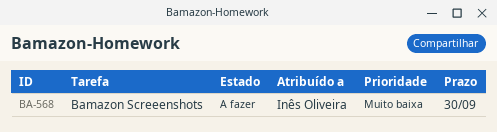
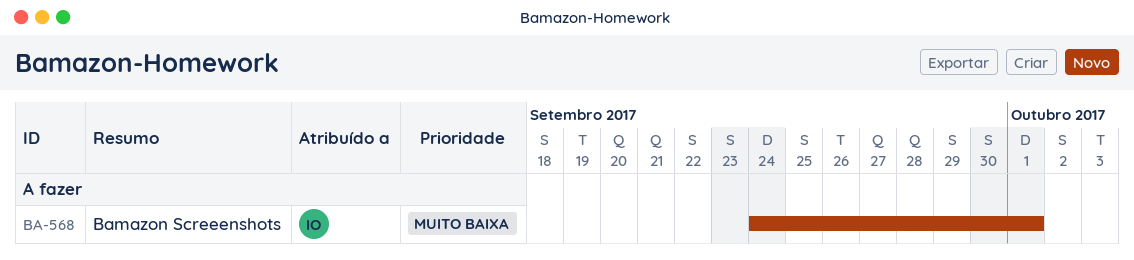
BA-568, due: Sep 30 -> Oct 1

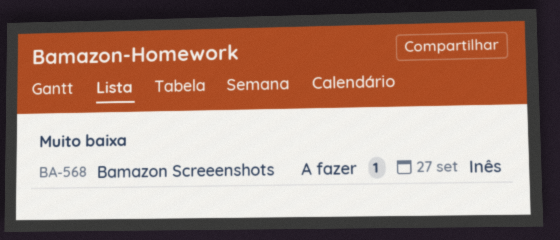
BA-568, due: Oct 1 -> Sep 27

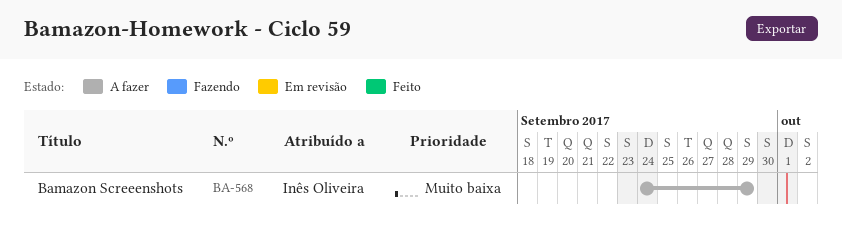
BA-568, due: Sep 27 -> Sep 29

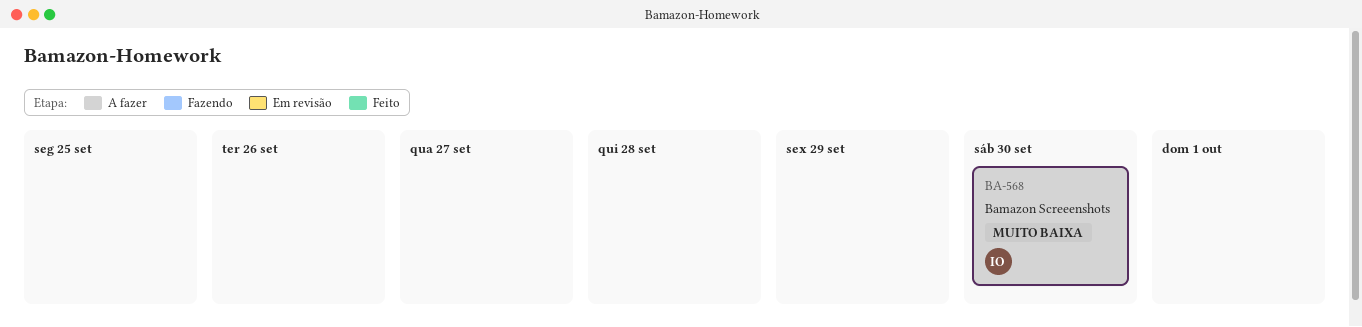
BA-568, due: Sep 29 -> Sep 30

